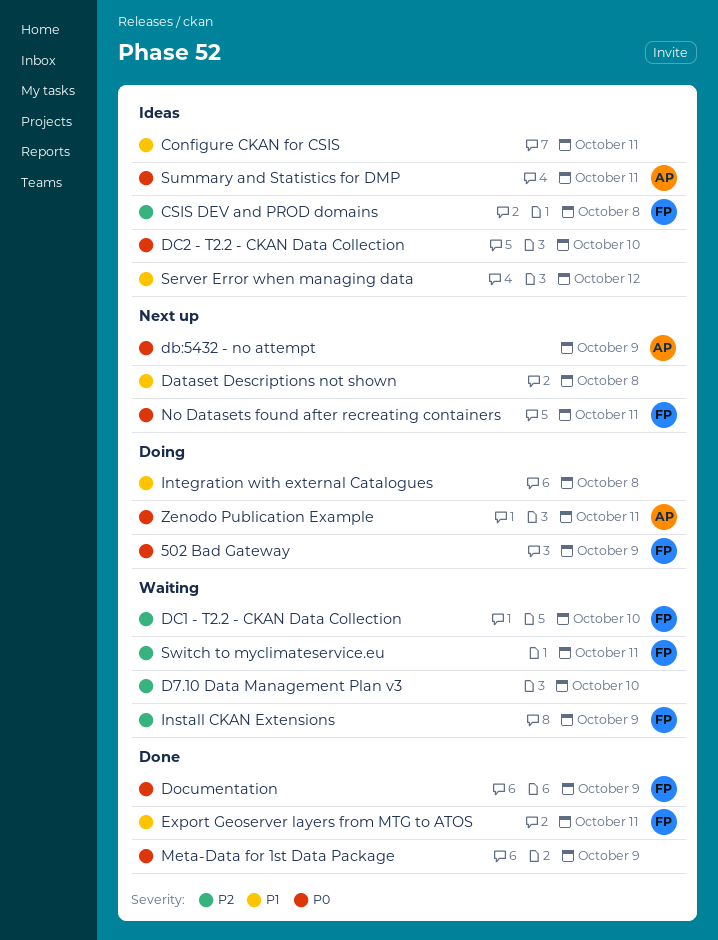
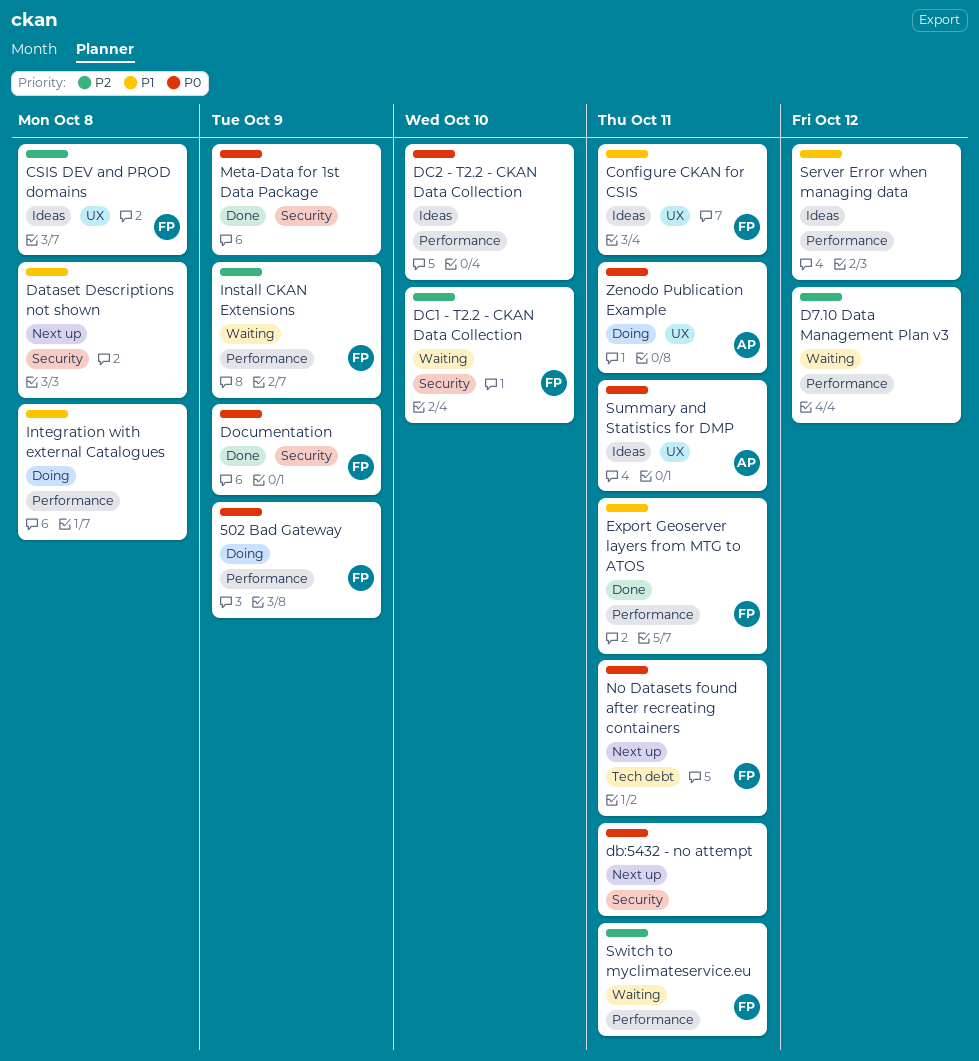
Configure CKAN for CSIS, owner: none -> FP
D7.10 Data Management Plan v3, due: Oct 10 -> Oct 12
db:5432 - no attempt, owner: AP -> none
db:5432 - no attempt, due: Oct 9 -> Oct 11

